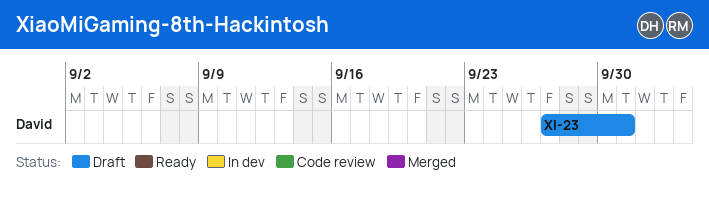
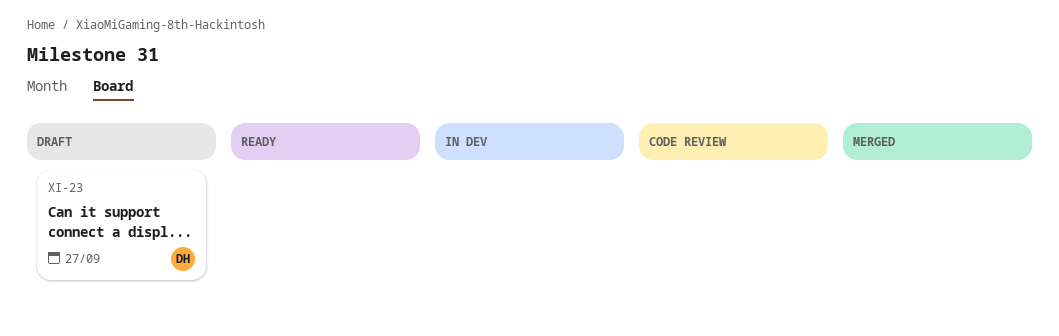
XI-23, due: Oct 1 -> Sep 27

